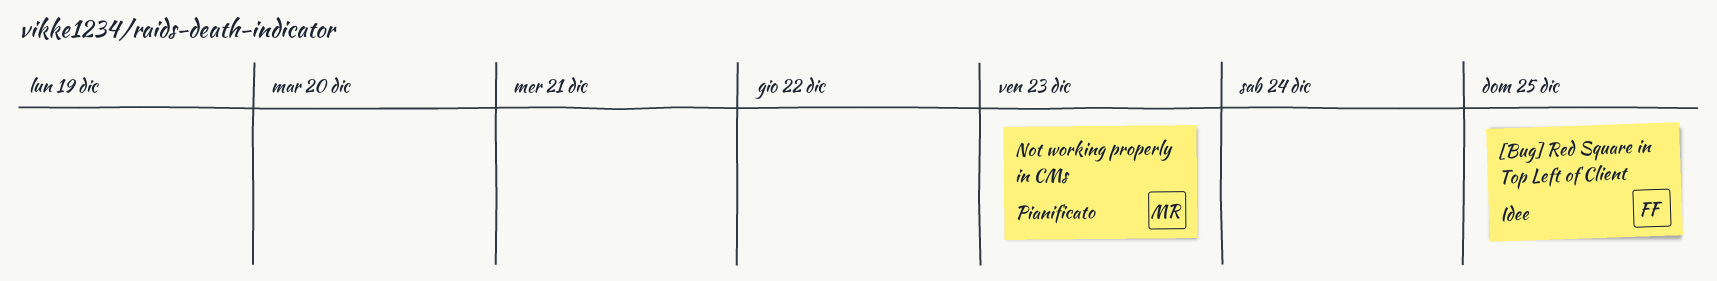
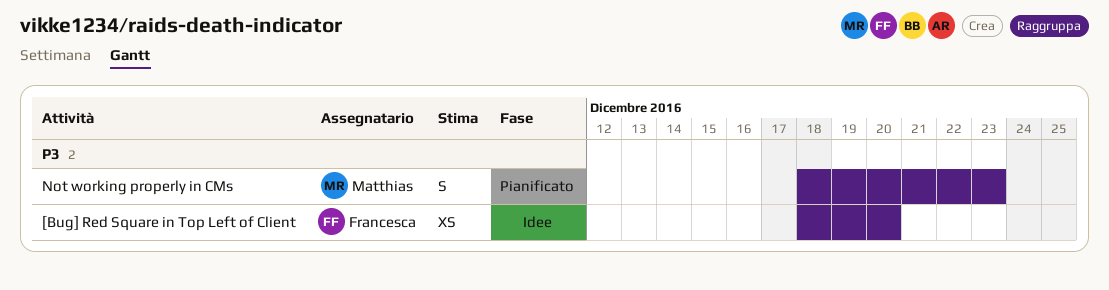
[Bug] Red Square in Top Left of Client, due: Dec 25 -> Dec 20

